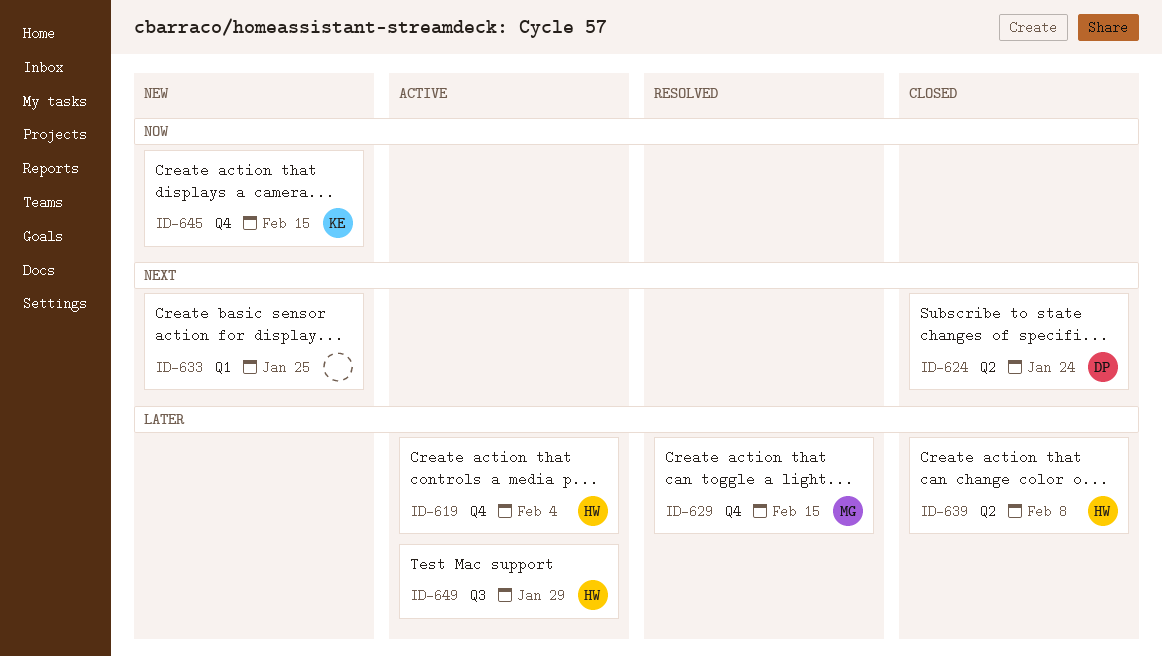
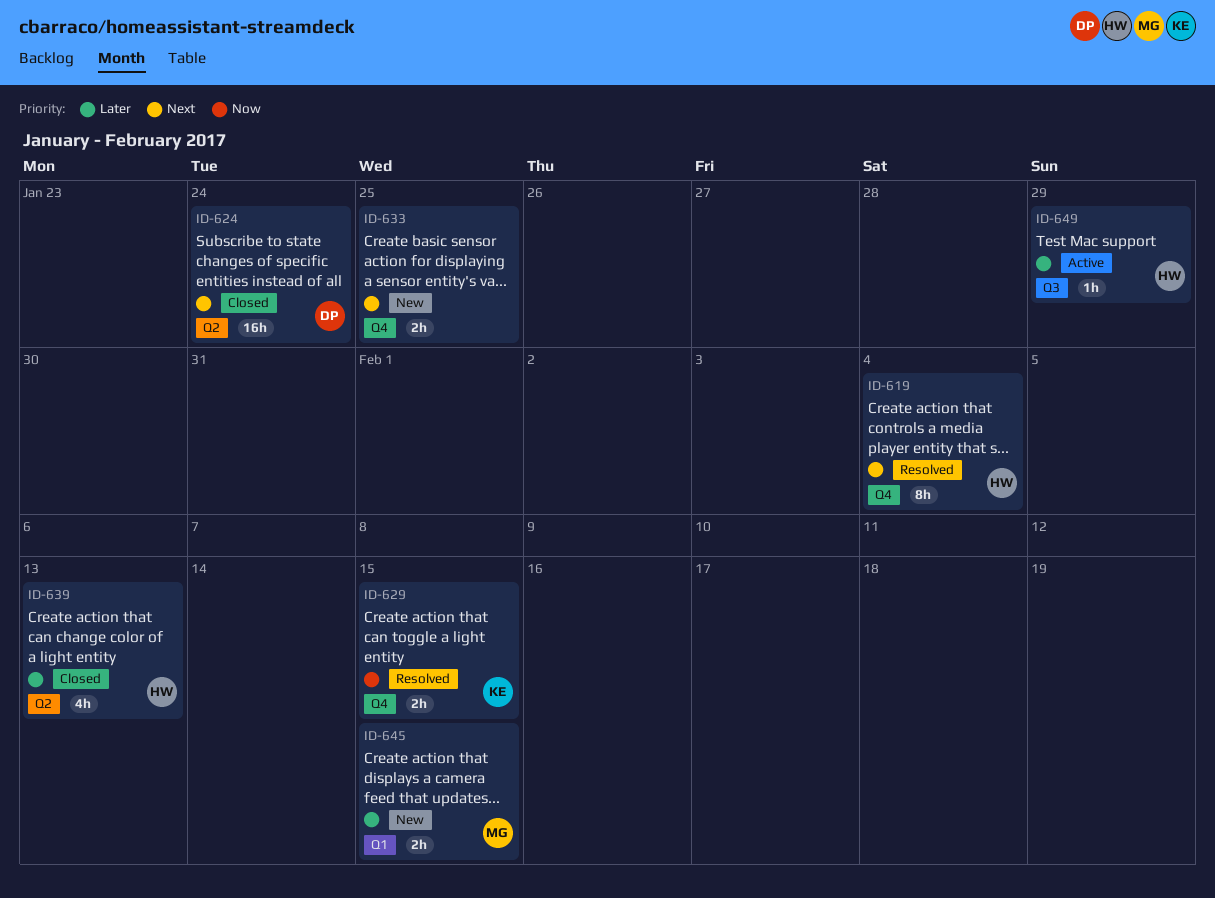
ID-619, status: Active -> Resolved
ID-619, priority: Later -> Next
ID-629, owner: MG -> KE
ID-629, priority: Later -> Now
ID-633, label: Q1 -> Q4
ID-639, due: Feb 8 -> Feb 13
ID-645, owner: KE -> MG
ID-645, priority: Now -> Later
ID-645, label: Q4 -> Q1

